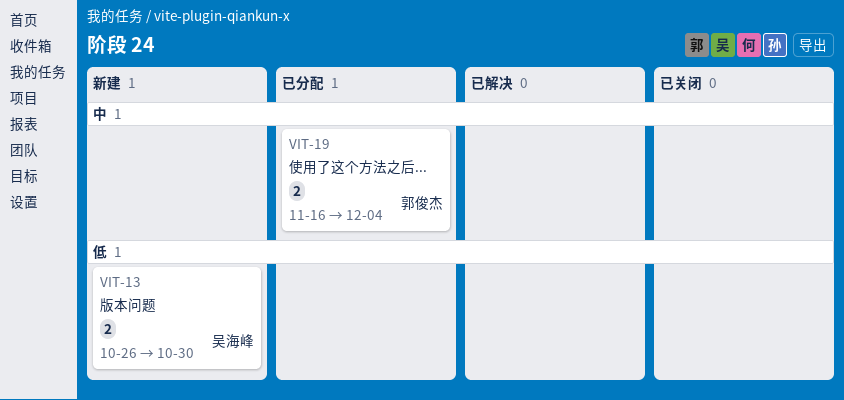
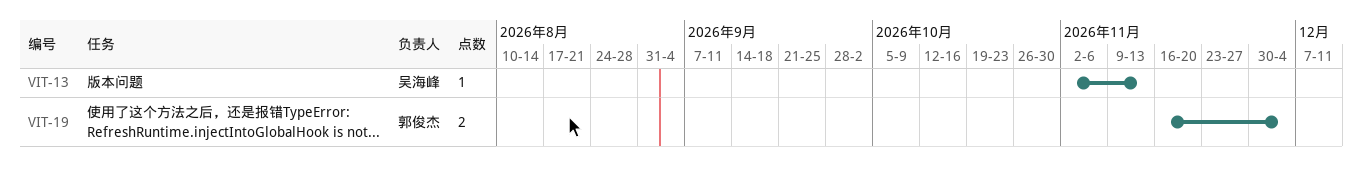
VIT-13, estimate: 2 -> 1
VIT-13, start: Oct 26 -> Nov 2
VIT-13, due: Oct 30 -> Nov 13

